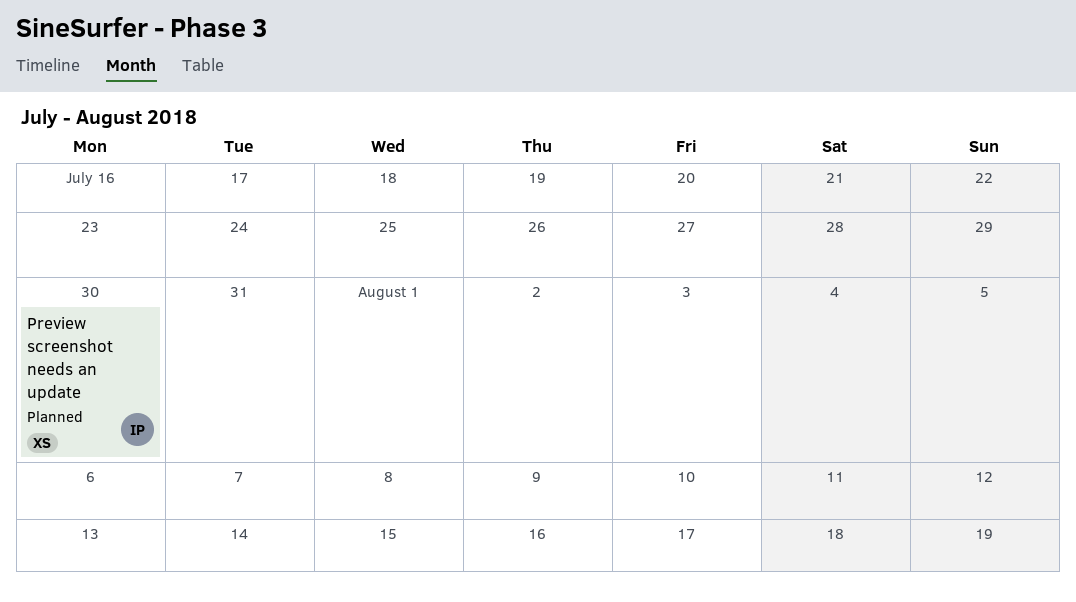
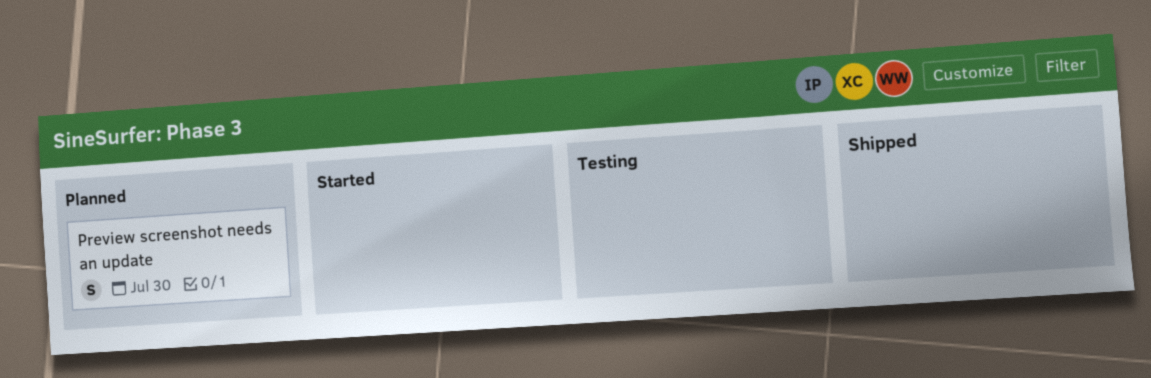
Preview screenshot needs an update, estimate: XS -> S

